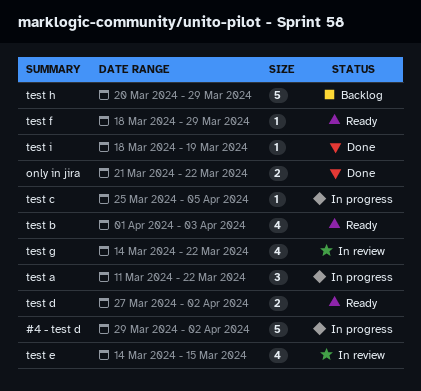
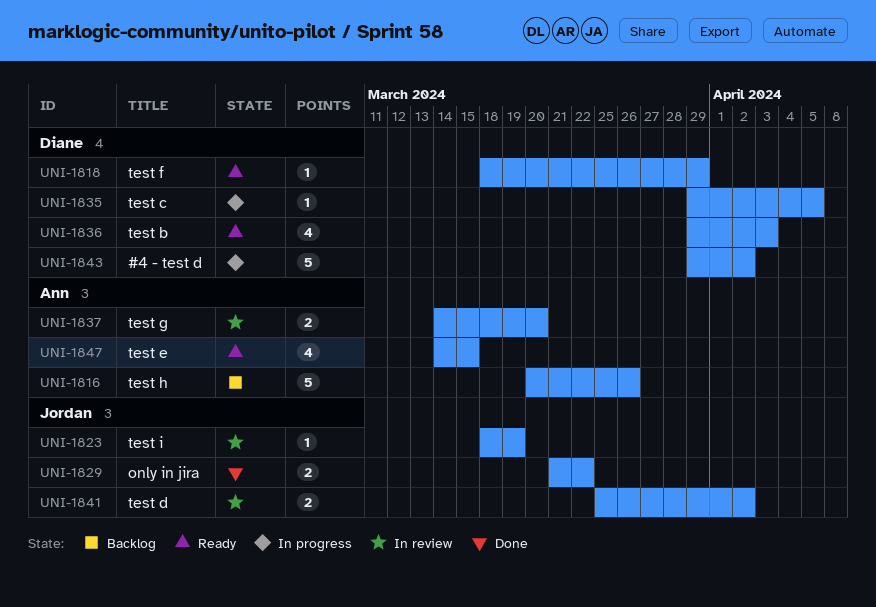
test a: present -> none
test b, start: Apr 1 -> Mar 29
test c, start: Mar 25 -> Mar 29
test d, status: Ready -> In review
test d, start: Mar 27 -> Mar 25
test e, status: In review -> Ready
test g, estimate: 4 -> 2
test g, due: Mar 22 -> Mar 20
test h, due: Mar 29 -> Mar 26
test i, status: Done -> In review

